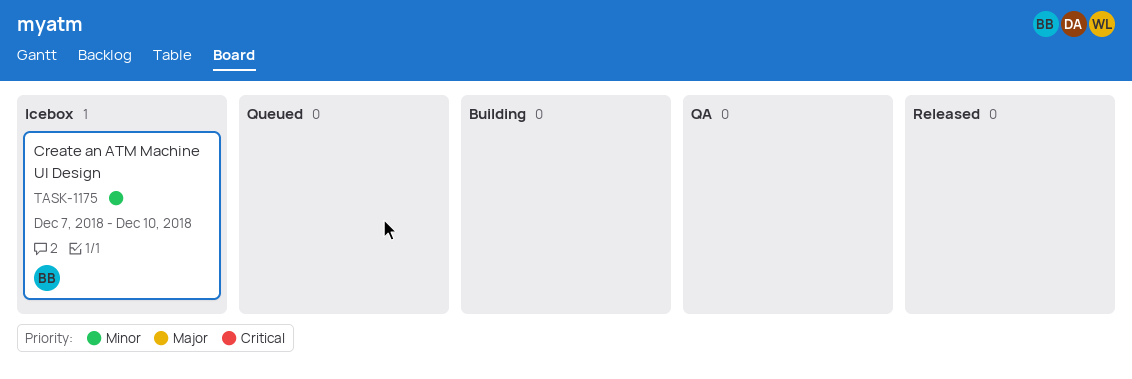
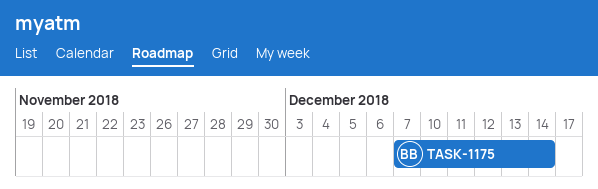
TASK-1175, due: Dec 10 -> Dec 14

